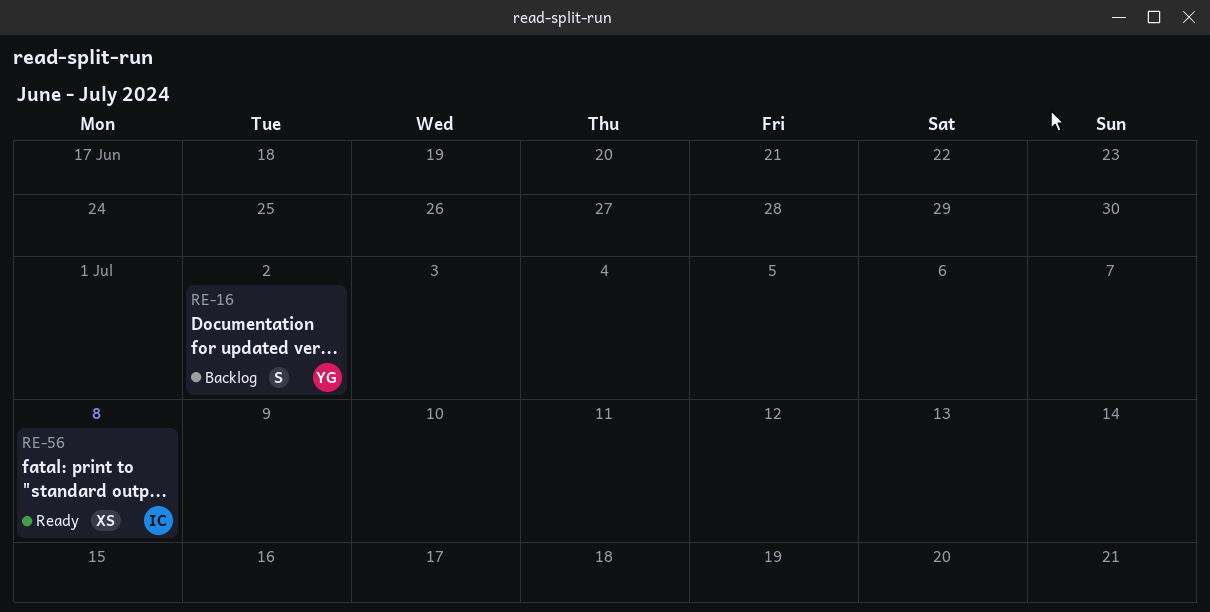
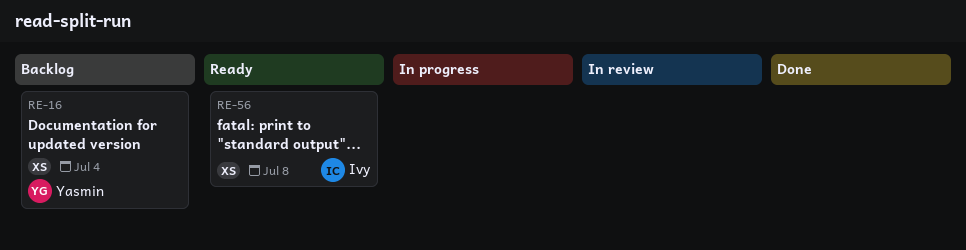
RE-16, estimate: S -> XS
RE-16, due: Jul 2 -> Jul 4

